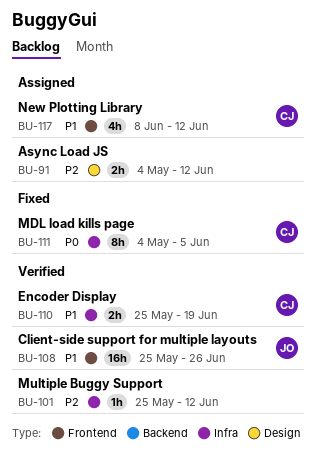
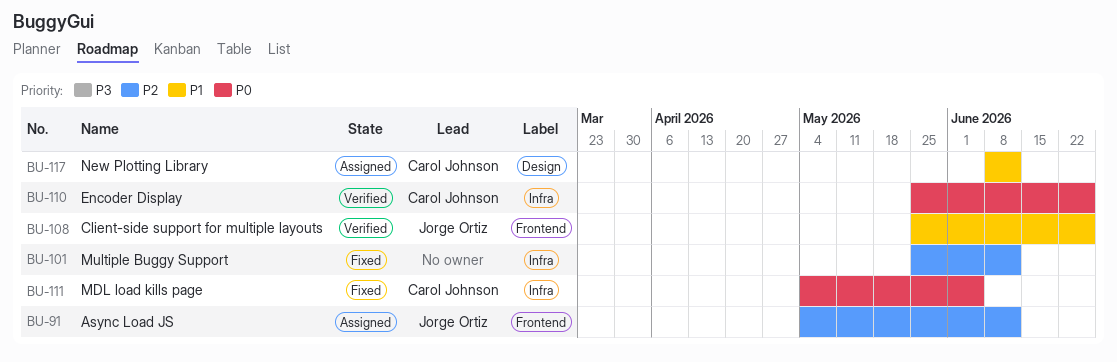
BU-91, owner: none -> Jorge Ortiz
BU-91, label: Design -> Frontend
BU-101, status: Verified -> Fixed
BU-110, priority: P1 -> P0
BU-110, due: Jun 19 -> Jun 26
BU-117, label: Frontend -> Design

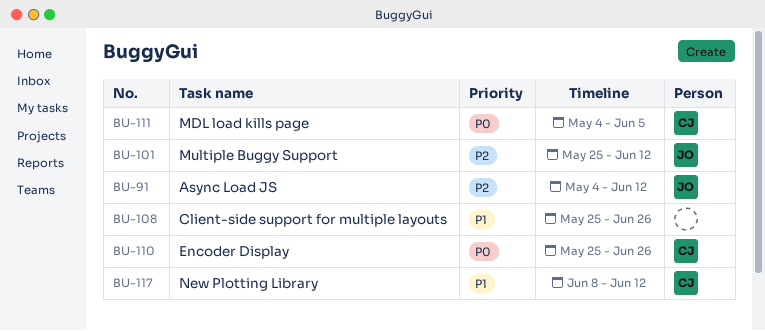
BU-101, owner: none -> Jorge Ortiz
BU-108, owner: Jorge Ortiz -> none

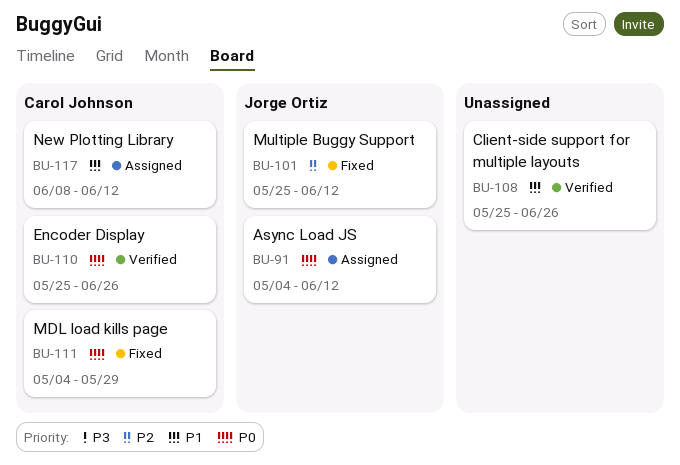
BU-91, priority: P2 -> P0
BU-111, due: Jun 5 -> May 29

